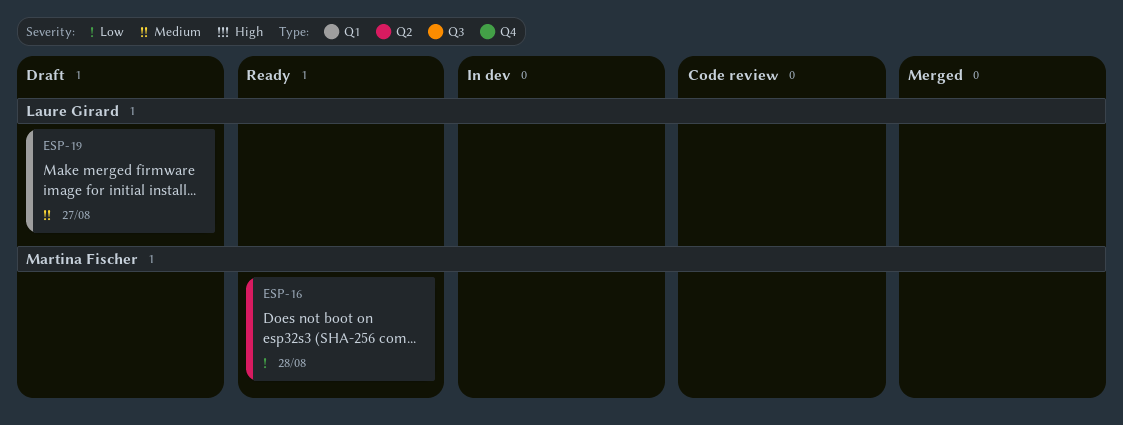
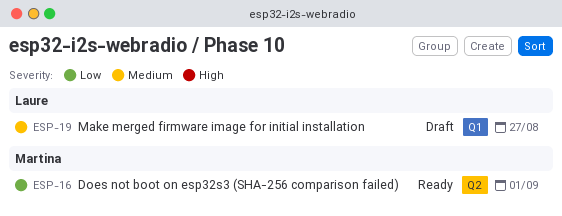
ESP-16, due: Aug 28 -> Sep 1

